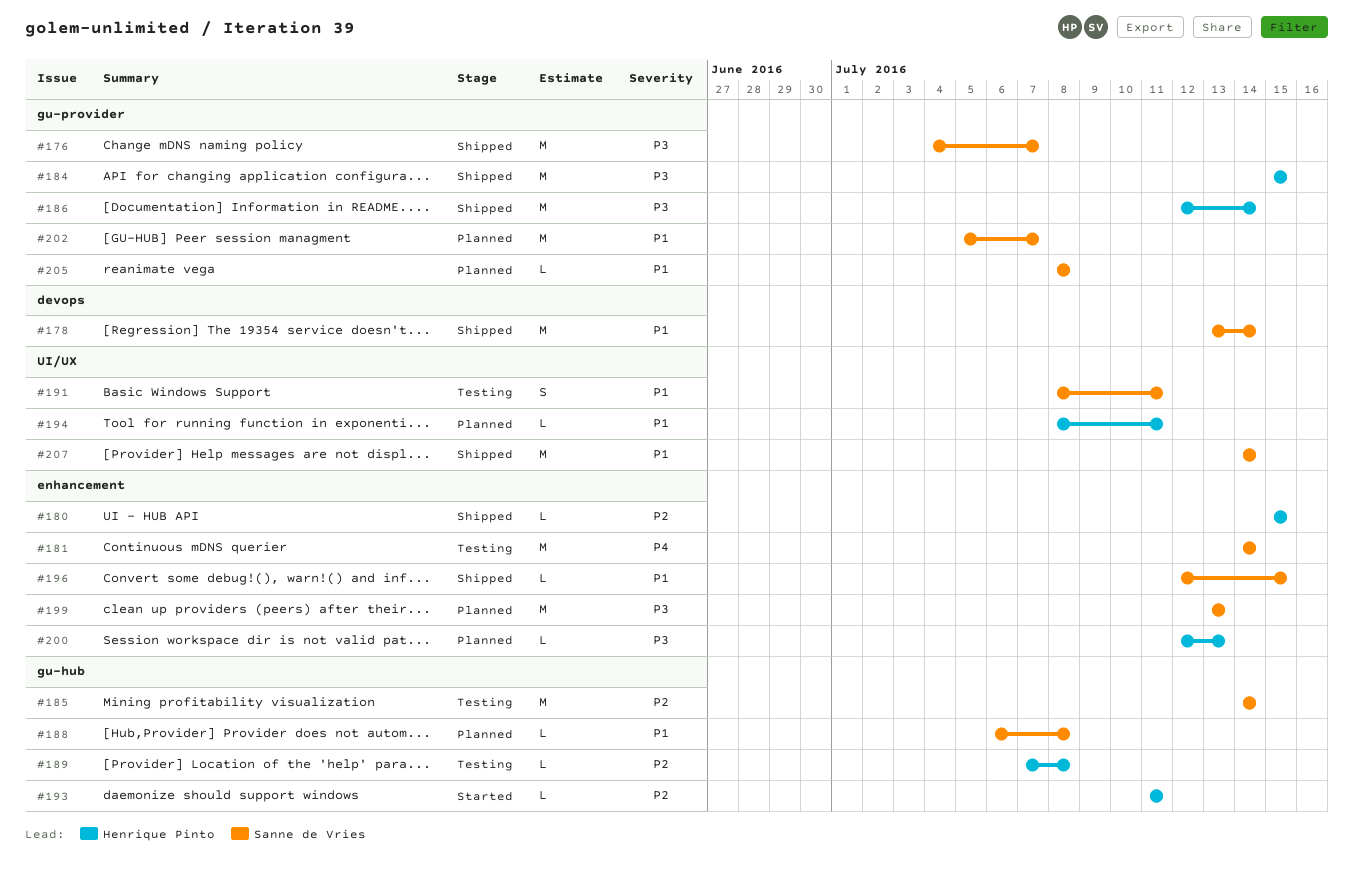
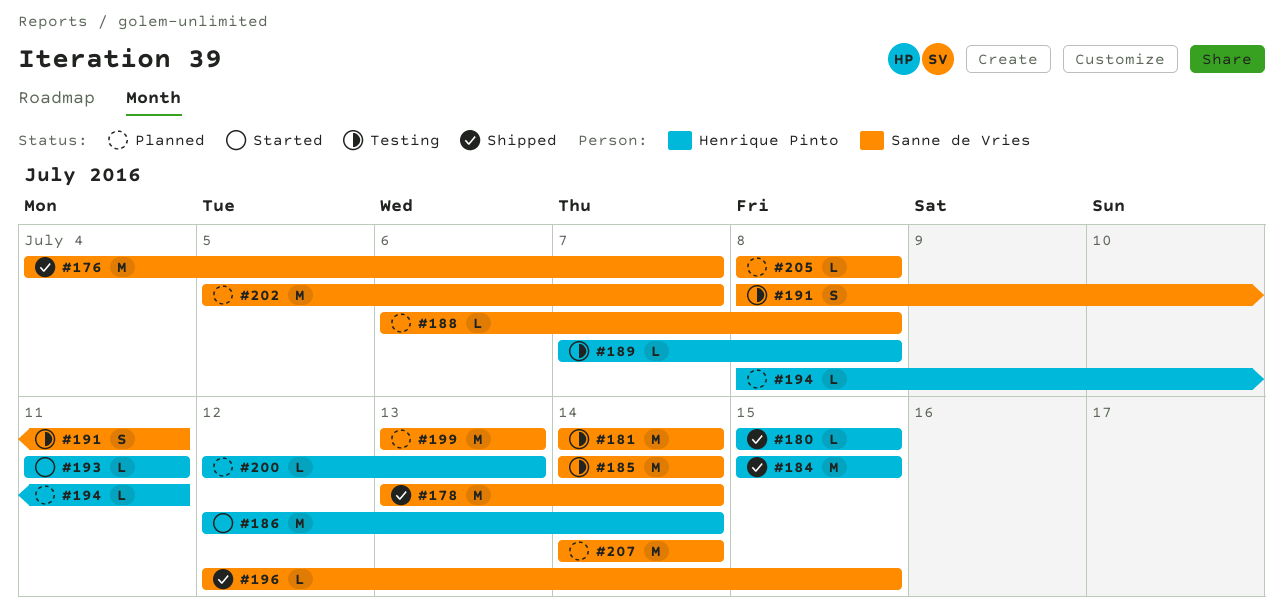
#186, status: Shipped -> Started
#207, status: Shipped -> Planned

